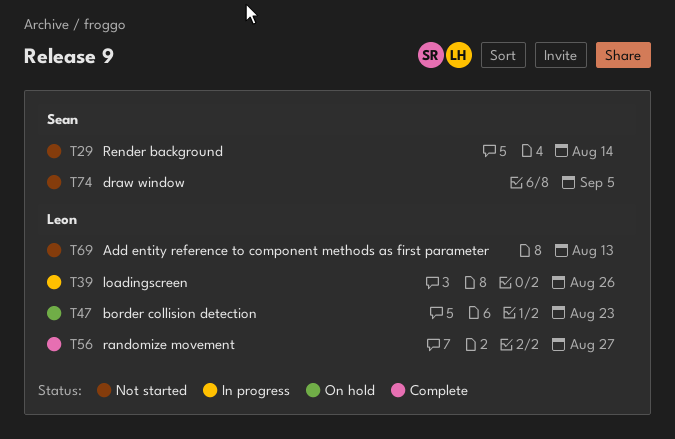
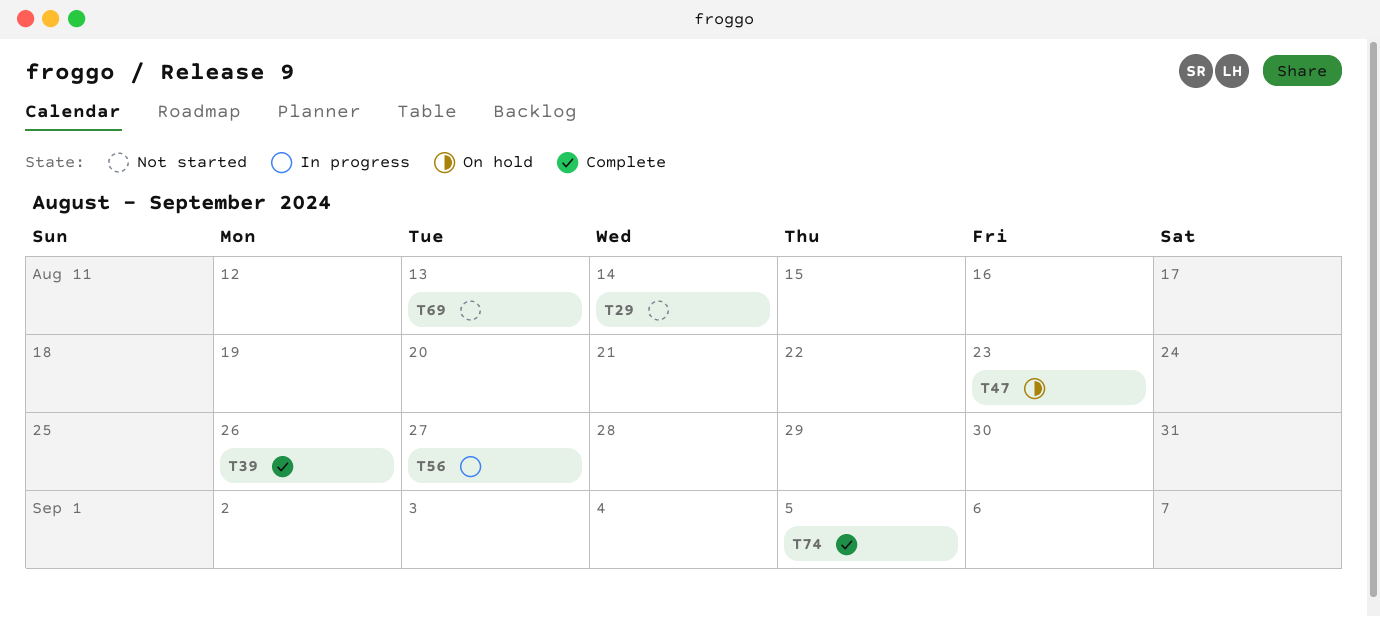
T39, status: In progress -> Complete
T56, status: Complete -> In progress
T74, status: Not started -> Complete

